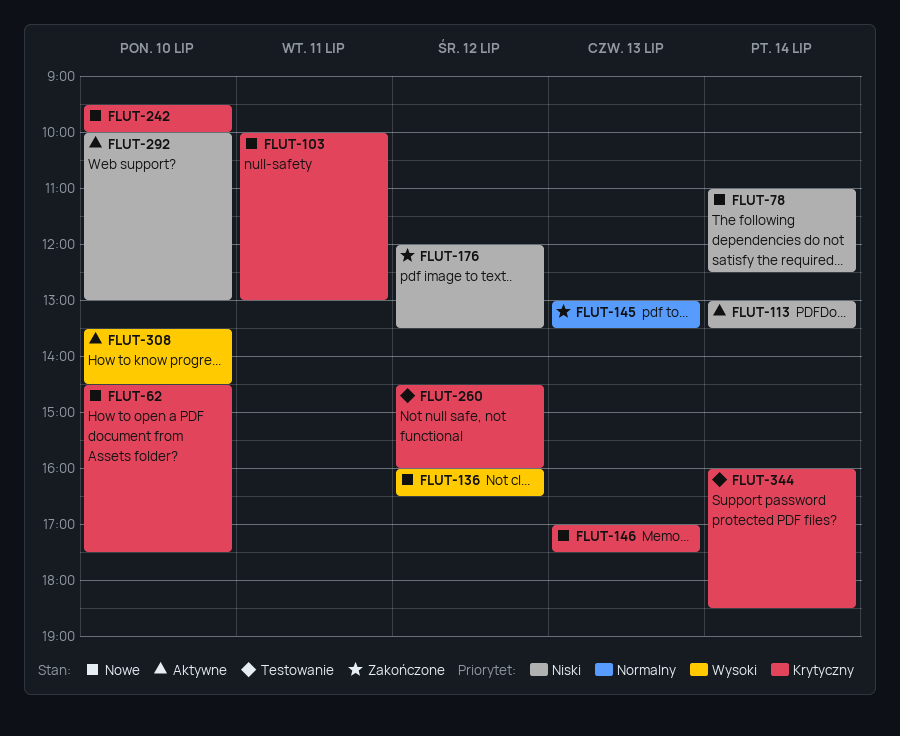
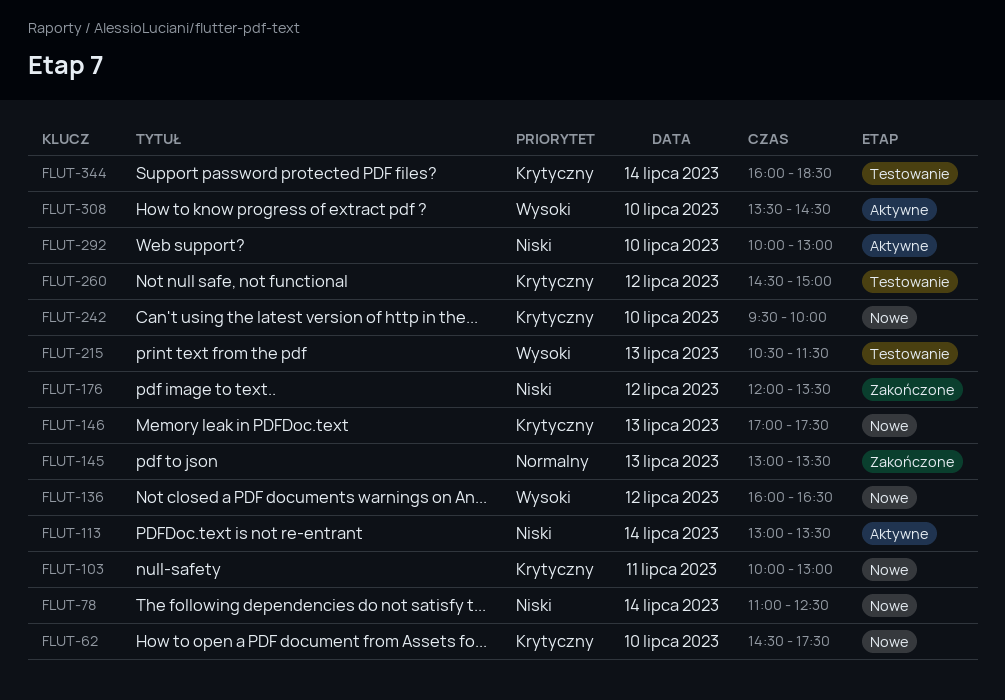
FLUT-215: none -> present
FLUT-260, ends: 16:00 -> 15:00

